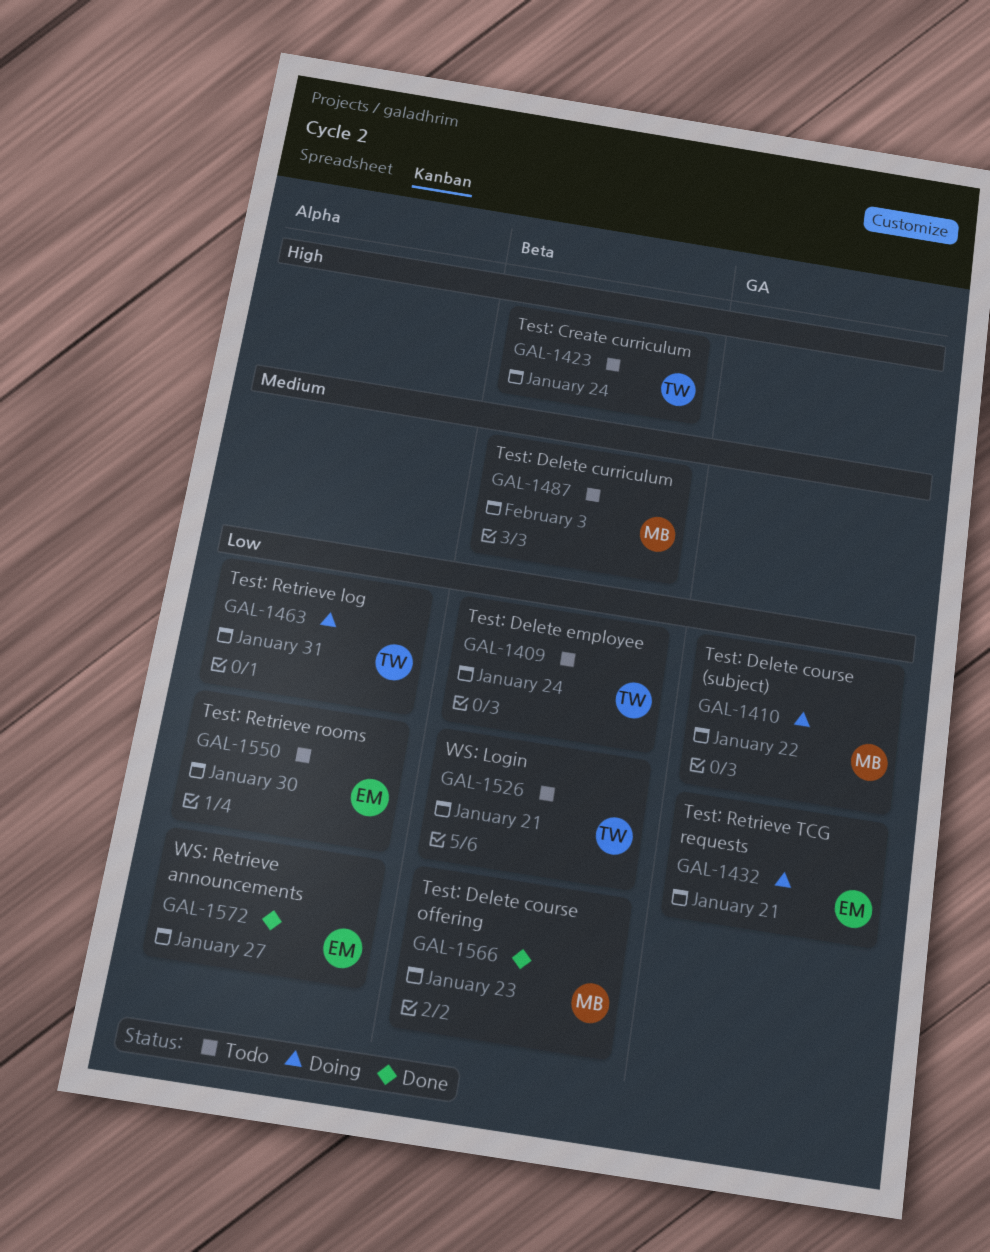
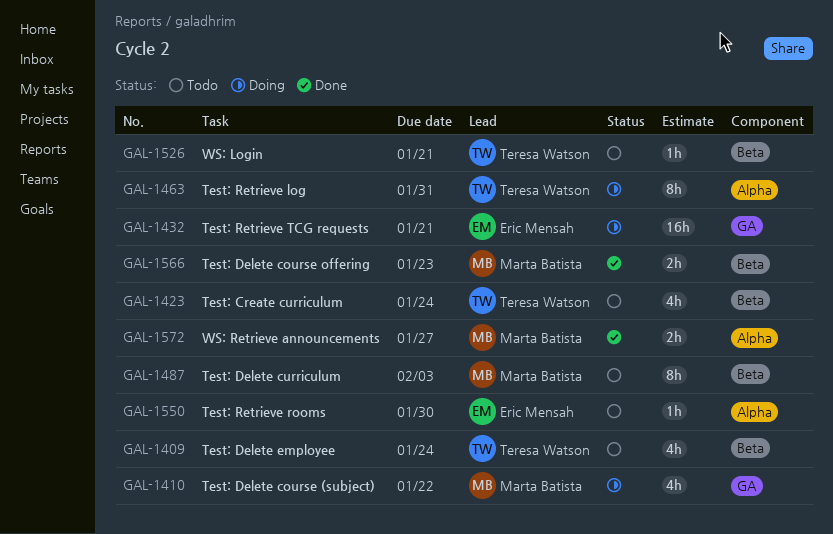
GAL-1572, owner: Eric Mensah -> Marta Batista

